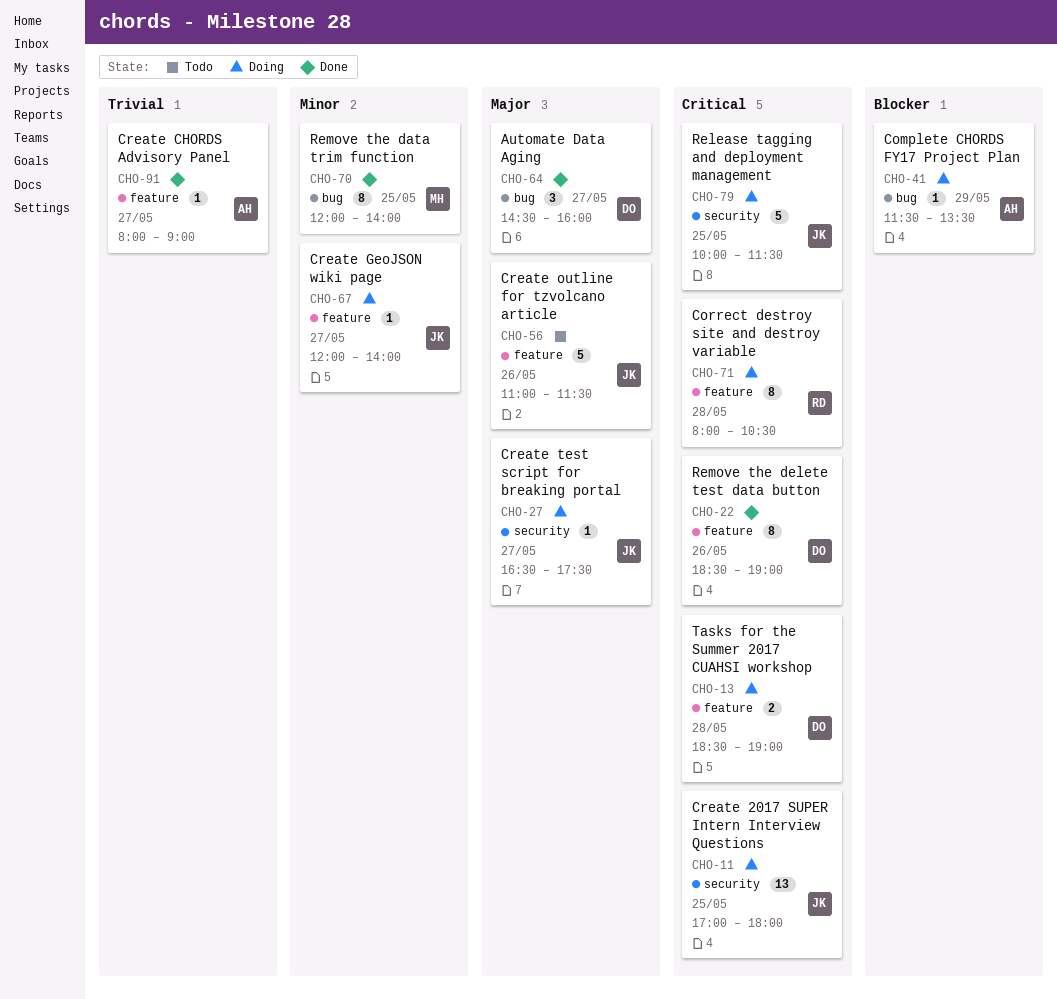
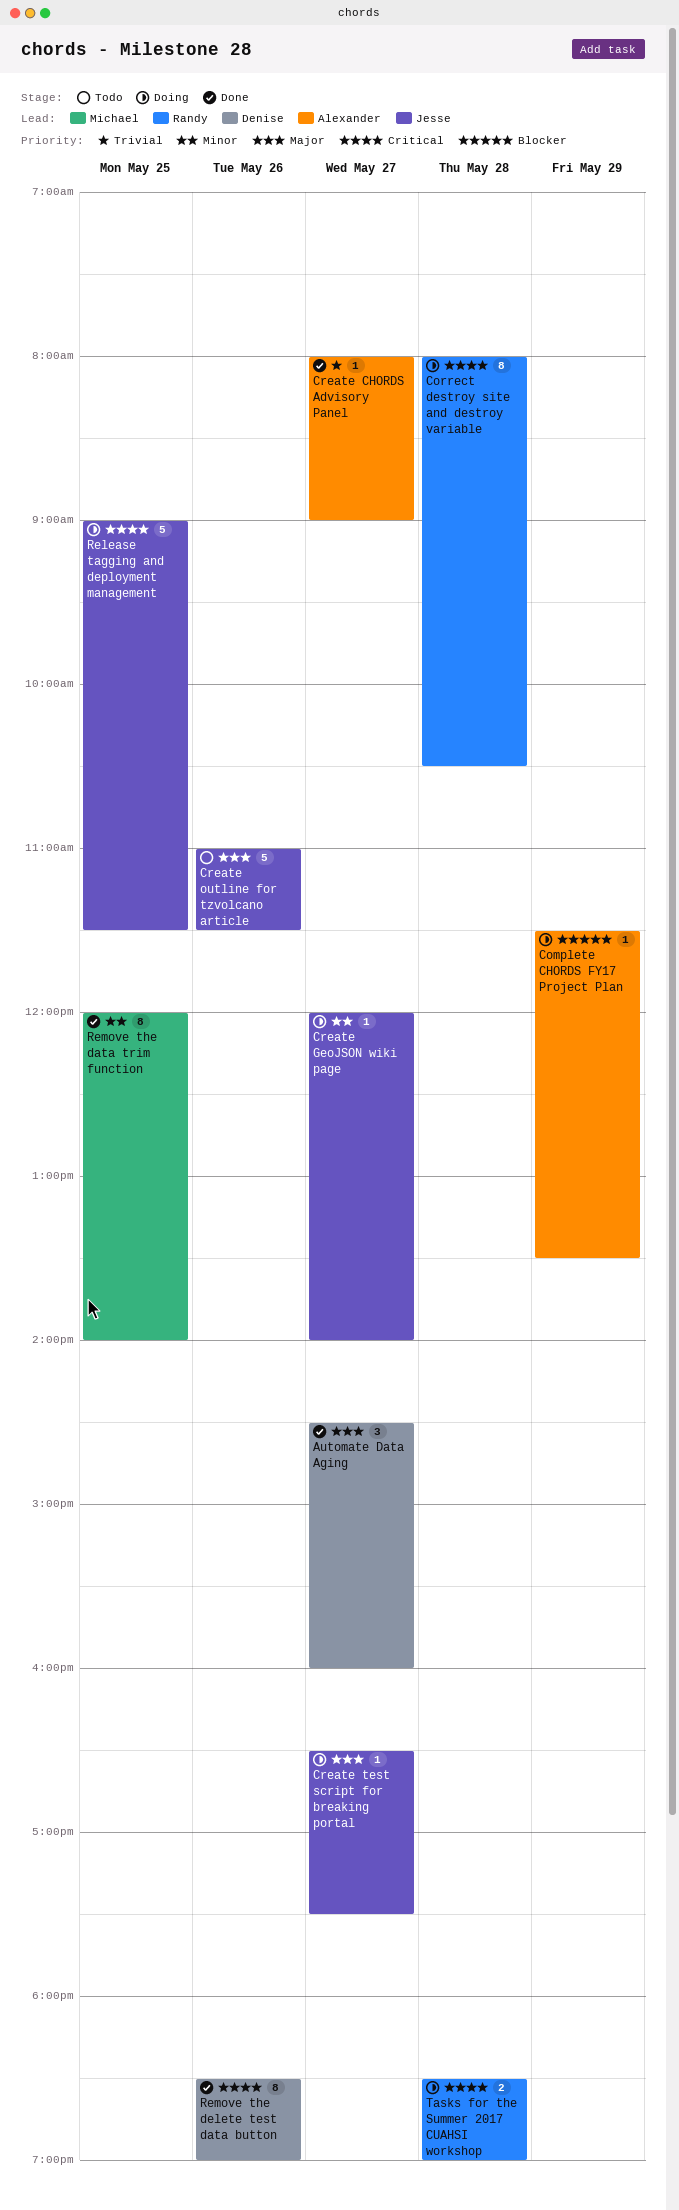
Create 2017 SUPER Intern Interview Questions: present -> none
Release tagging and deployment management, begins: 10:00 -> 09:00
Tasks for the Summer 2017 CUAHSI workshop, owner: Denise -> Randy

